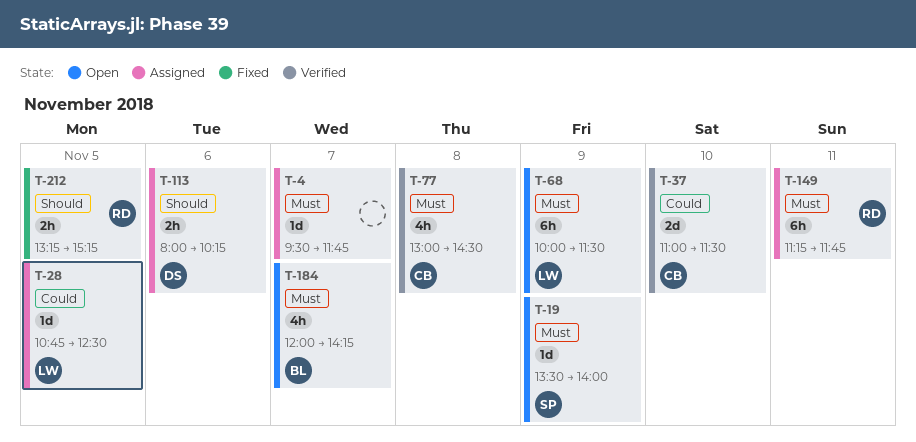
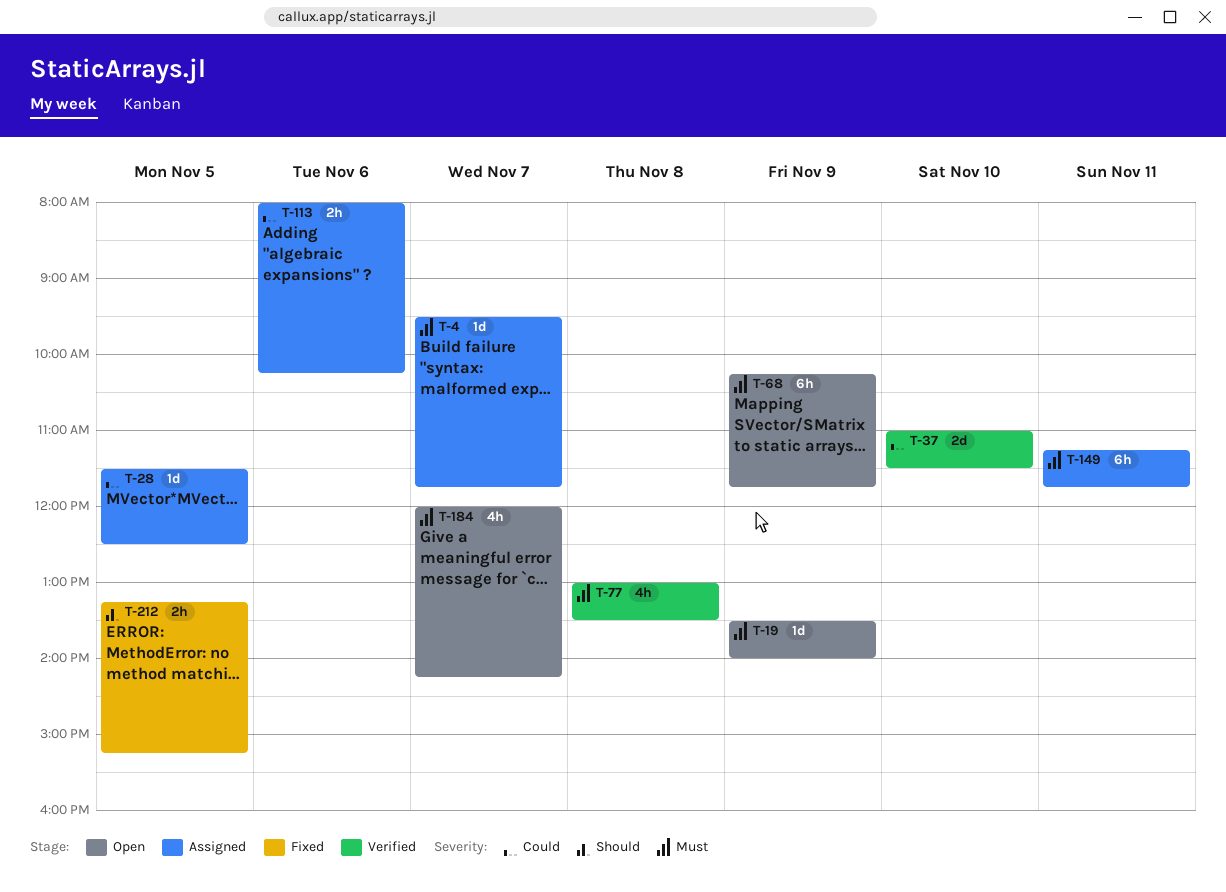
T-28, begins: 10:45 -> 11:30
T-68, begins: 10:00 -> 10:15
T-68, ends: 11:30 -> 11:45
T-77, ends: 14:30 -> 13:30
T-113, priority: Should -> Could

